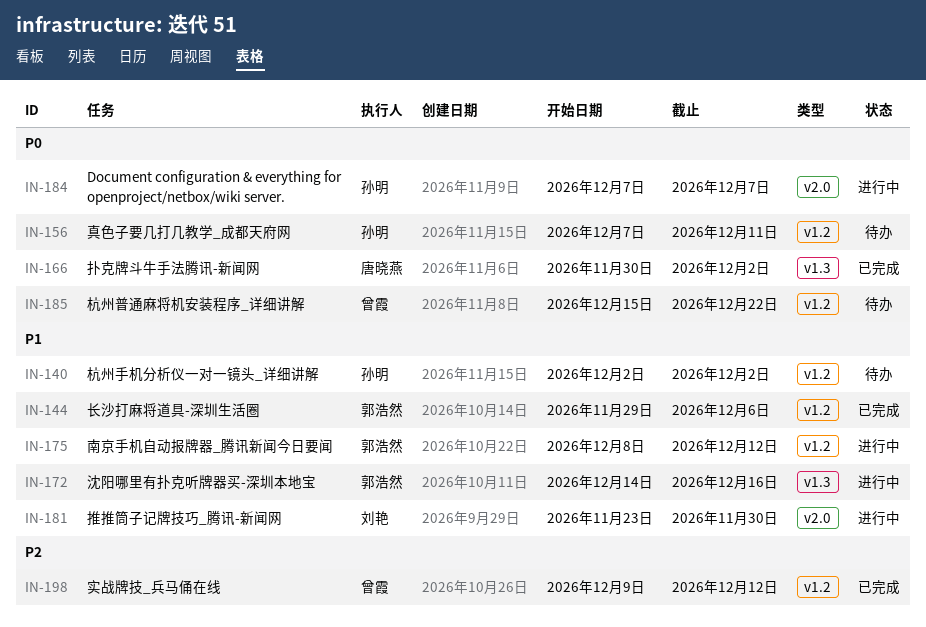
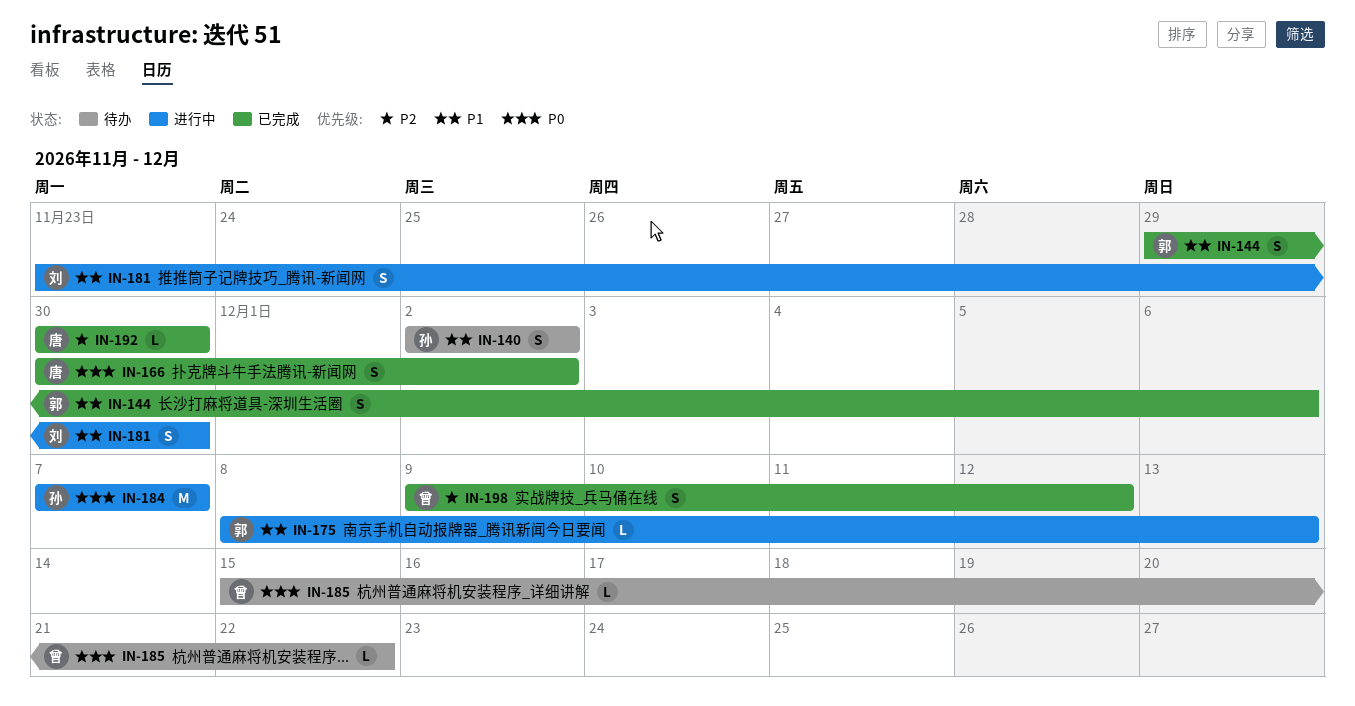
IN-156: present -> none
IN-172: present -> none
IN-175, due: Dec 12 -> Dec 13
IN-192: none -> present

